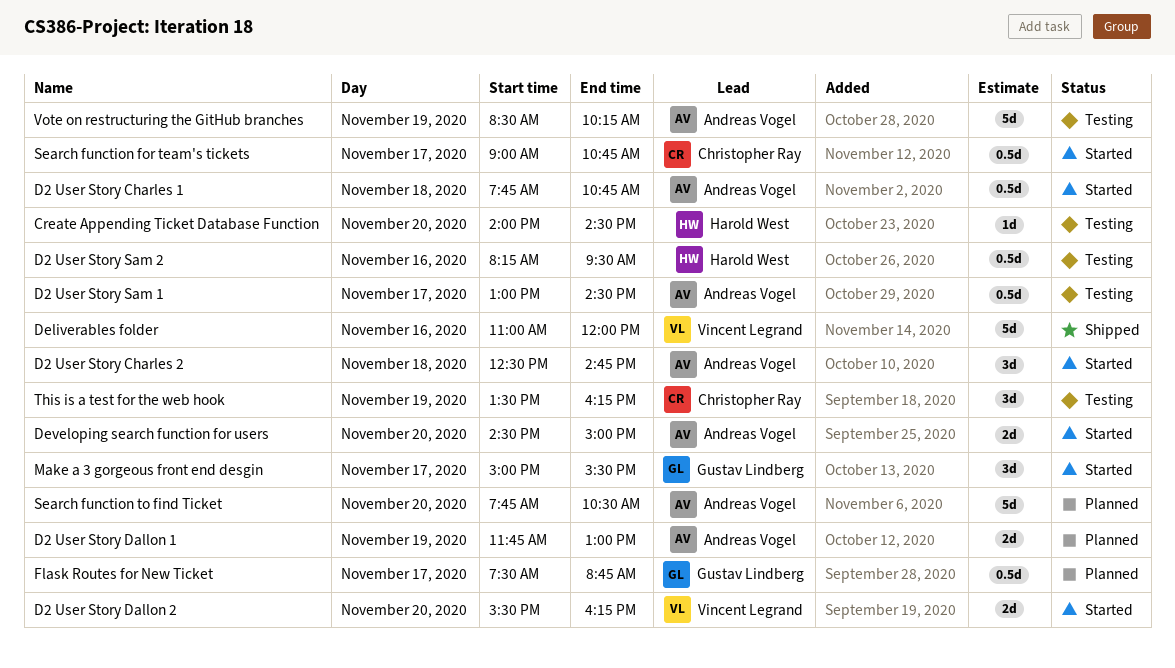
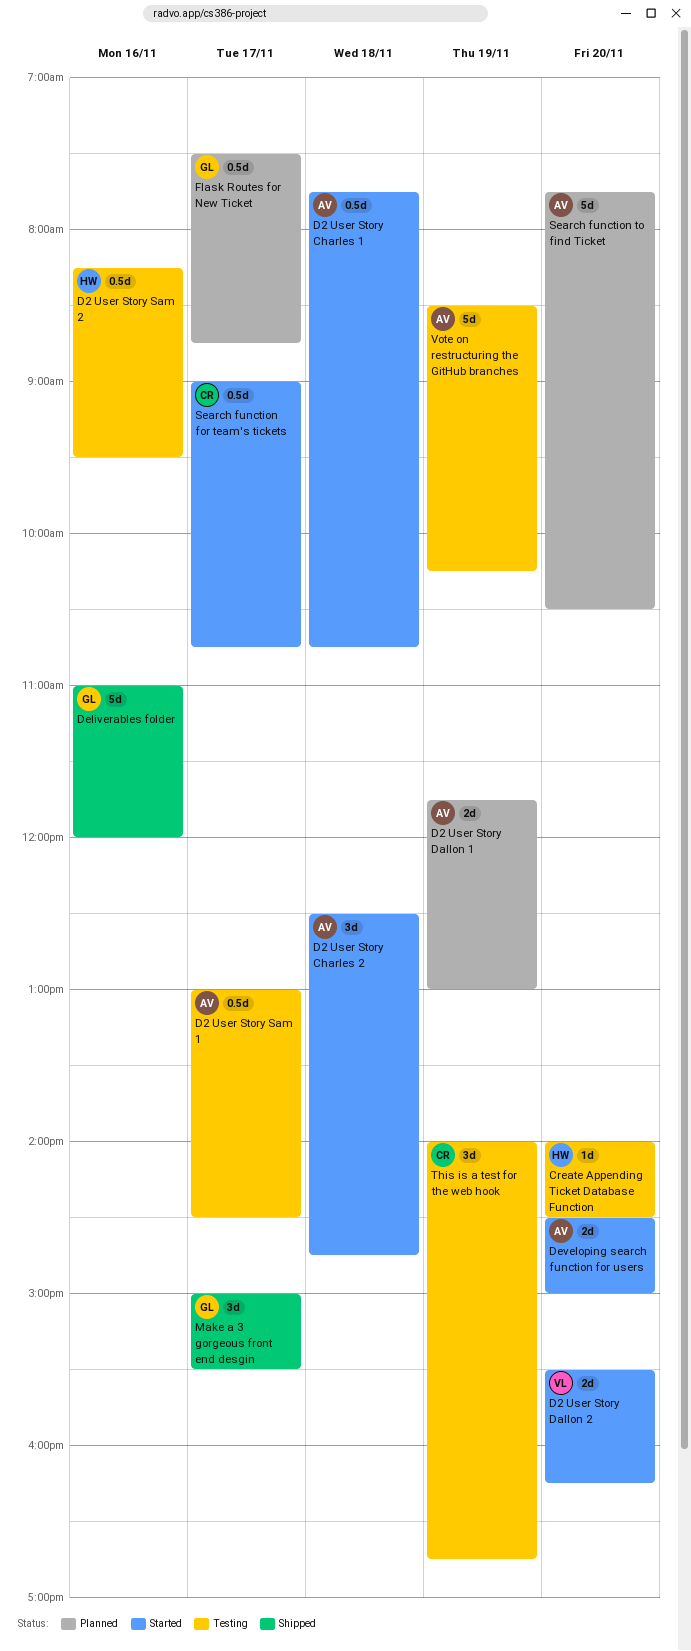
Deliverables folder, owner: Vincent Legrand -> Gustav Lindberg
Make a 3 gorgeous front end desgin, status: Started -> Shipped
This is a test for the web hook, begins: 13:30 -> 14:00
This is a test for the web hook, ends: 16:15 -> 16:45

